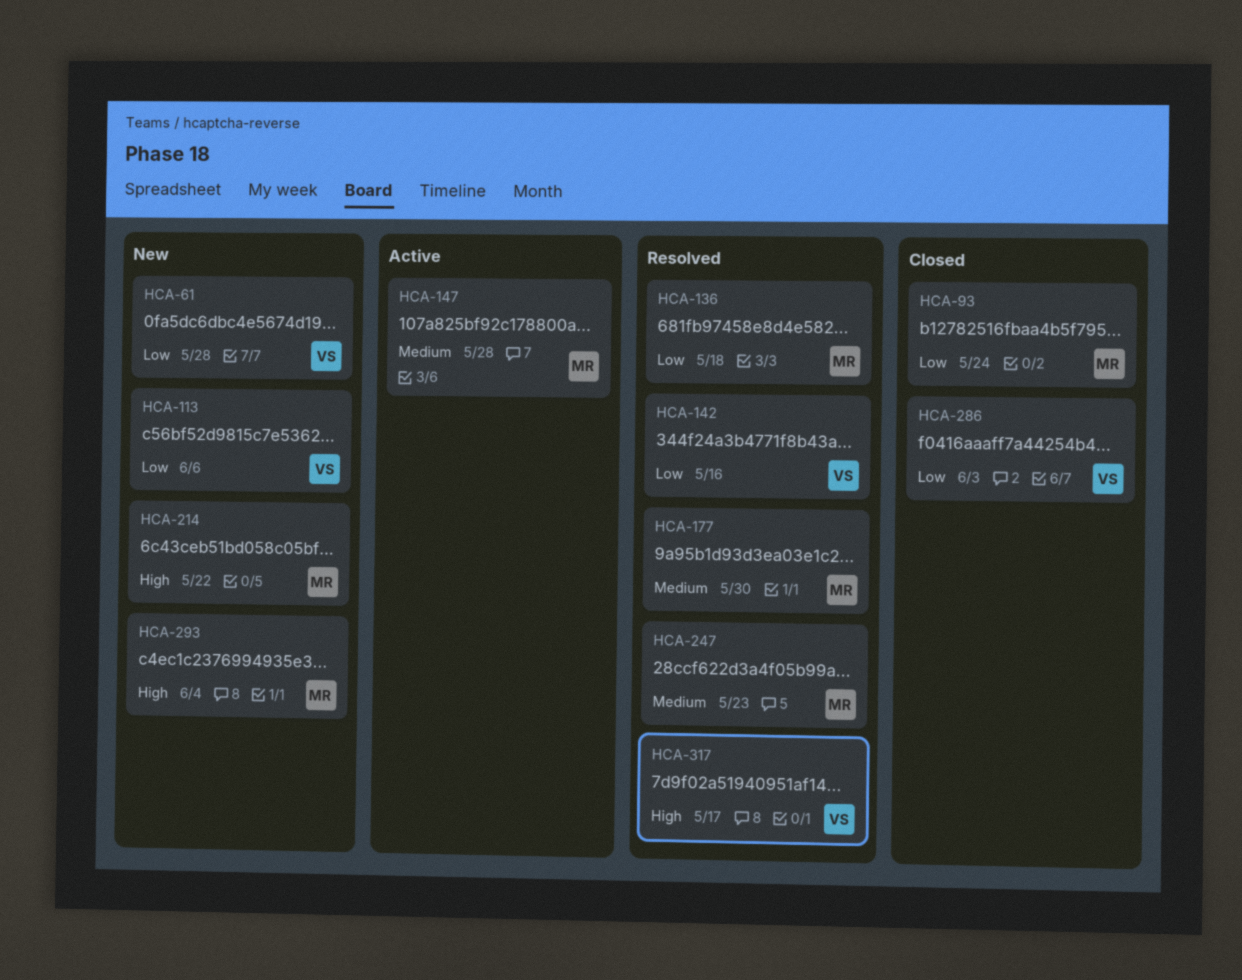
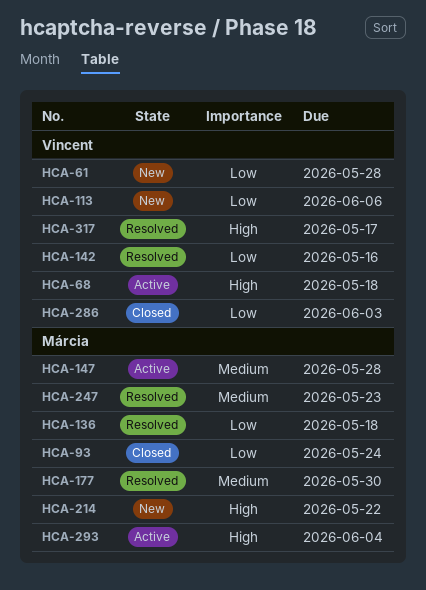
HCA-68: none -> present
HCA-293, status: New -> Active

